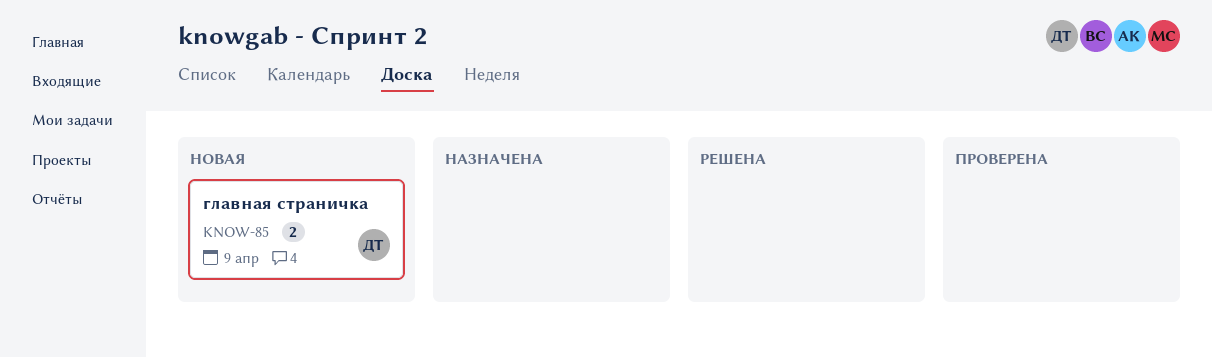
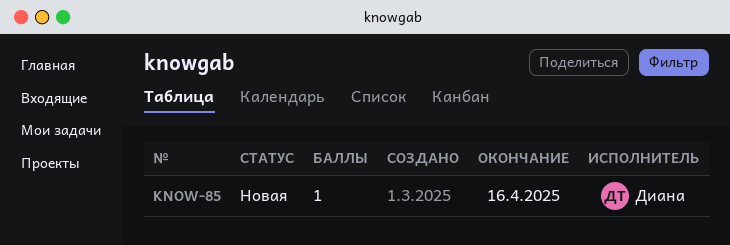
KNOW-85, estimate: 2 -> 1
KNOW-85, due: Apr 9 -> Apr 16

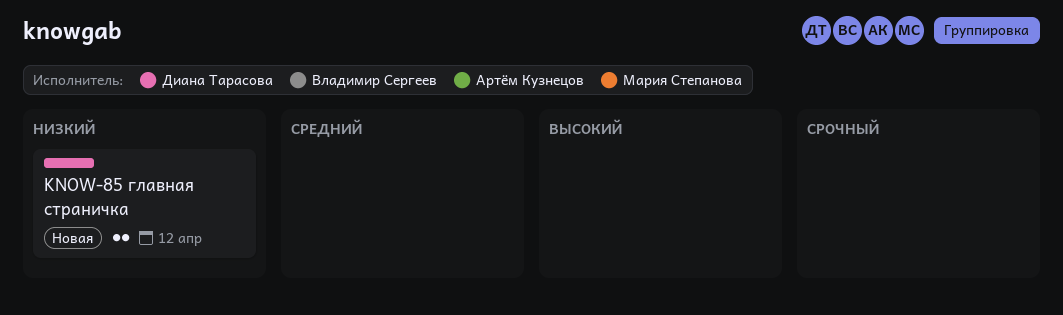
KNOW-85, estimate: 1 -> 2
KNOW-85, due: Apr 16 -> Apr 12

